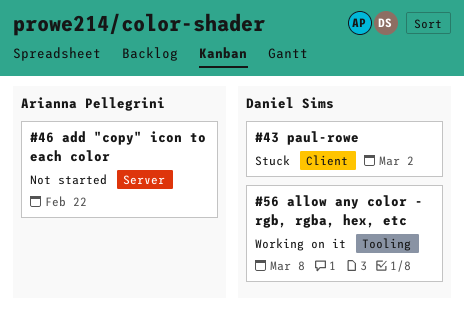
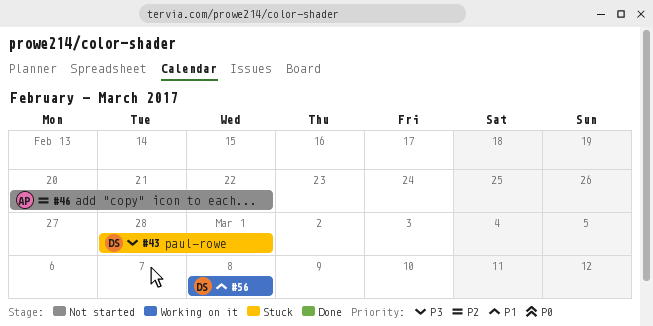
#43, due: Mar 2 -> Mar 1

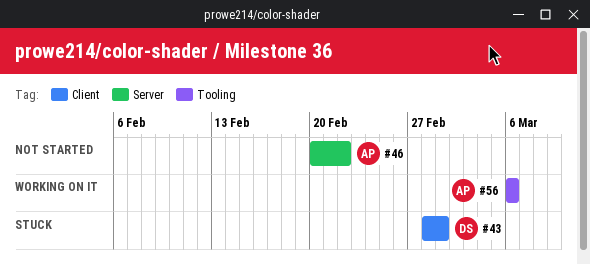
#56, owner: DS -> AP
#56, start: Mar 8 -> Mar 6
#56, due: Mar 8 -> Mar 6

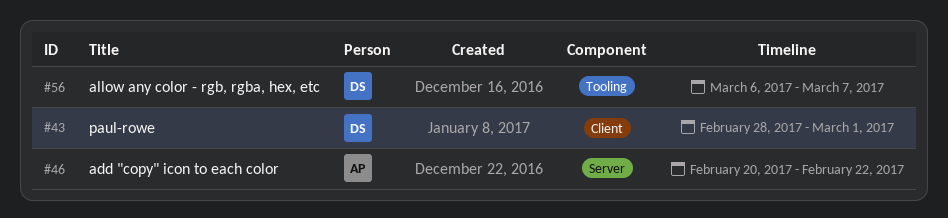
#56, owner: AP -> DS
#56, due: Mar 6 -> Mar 7

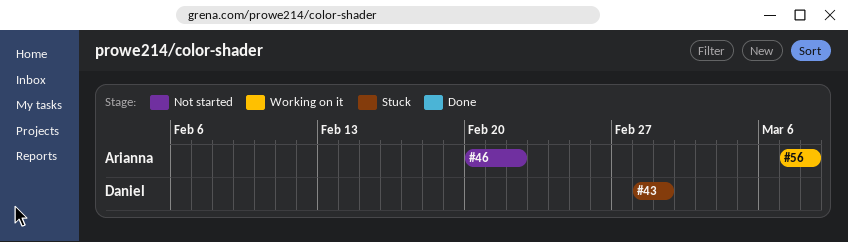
#56, owner: Daniel -> Arianna
#56, start: Mar 6 -> Mar 7
#56, due: Mar 7 -> Mar 8

